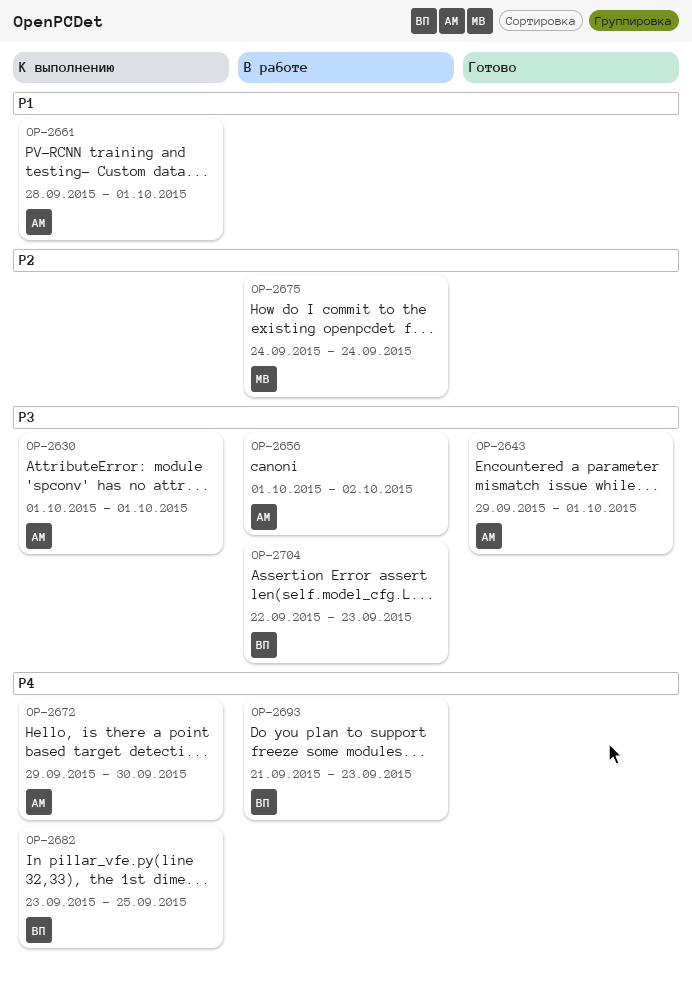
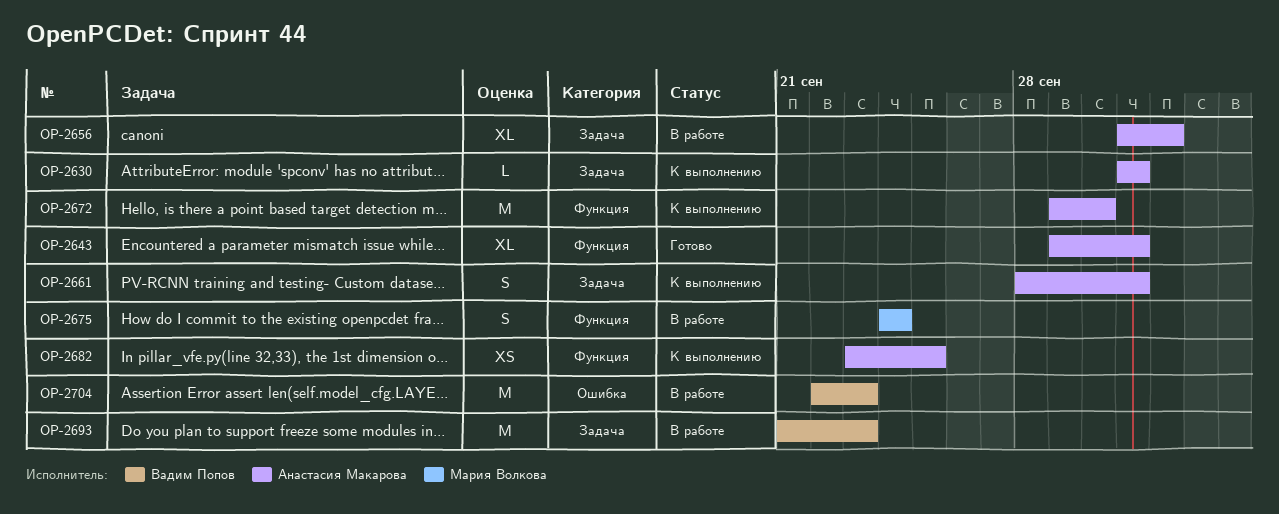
OP-2682, owner: Вадим Попов -> Анастасия Макарова

